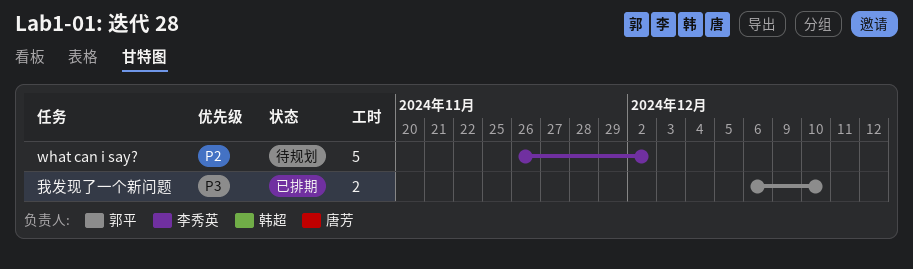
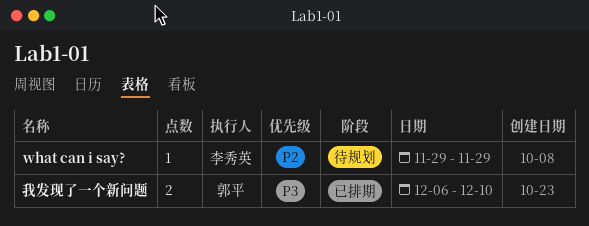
what can i say?, estimate: 5 -> 1
what can i say?, start: Nov 26 -> Nov 29
what can i say?, due: Dec 2 -> Nov 29

